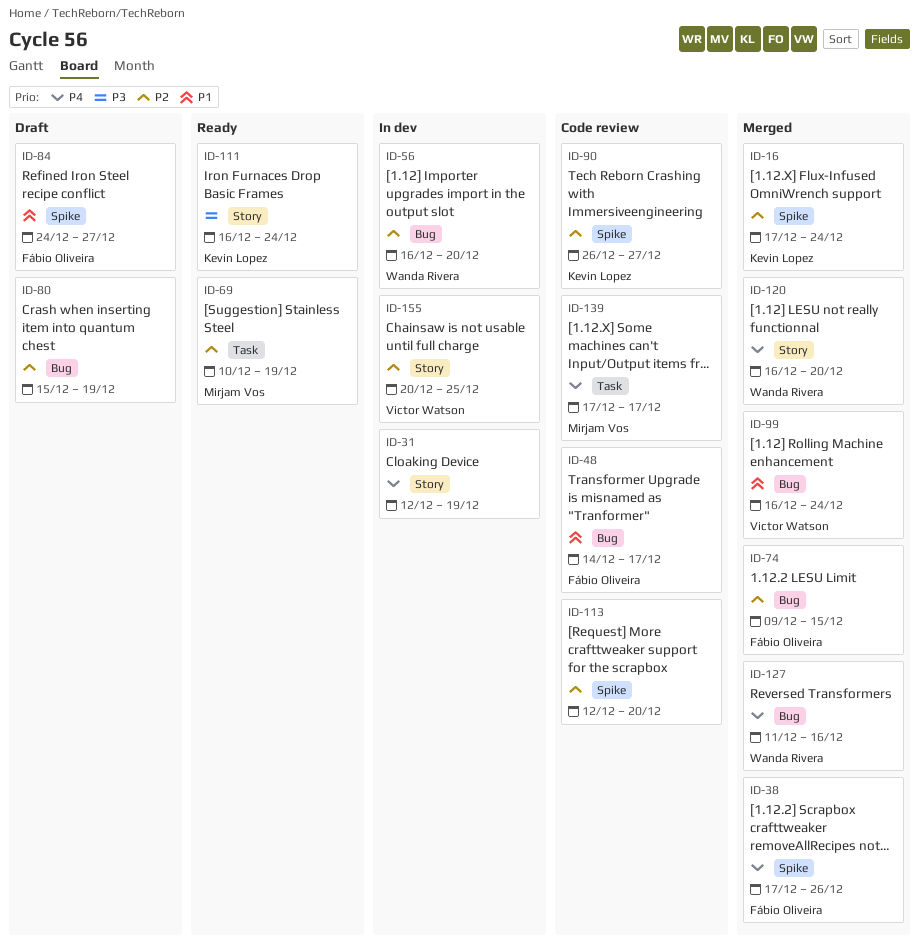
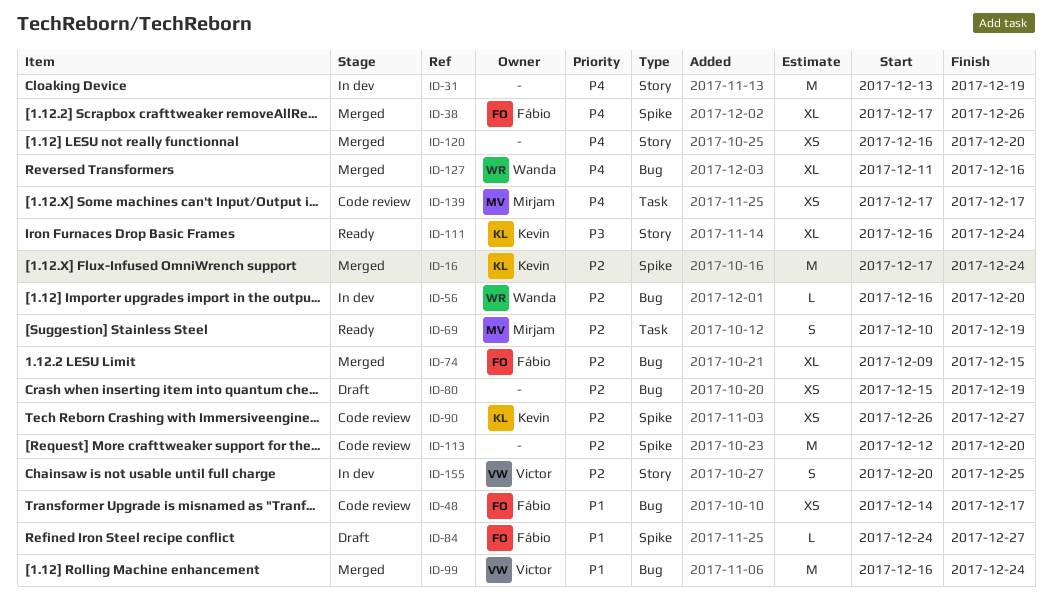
ID-31, start: Dec 12 -> Dec 13
ID-120, owner: Wanda Rivera -> none

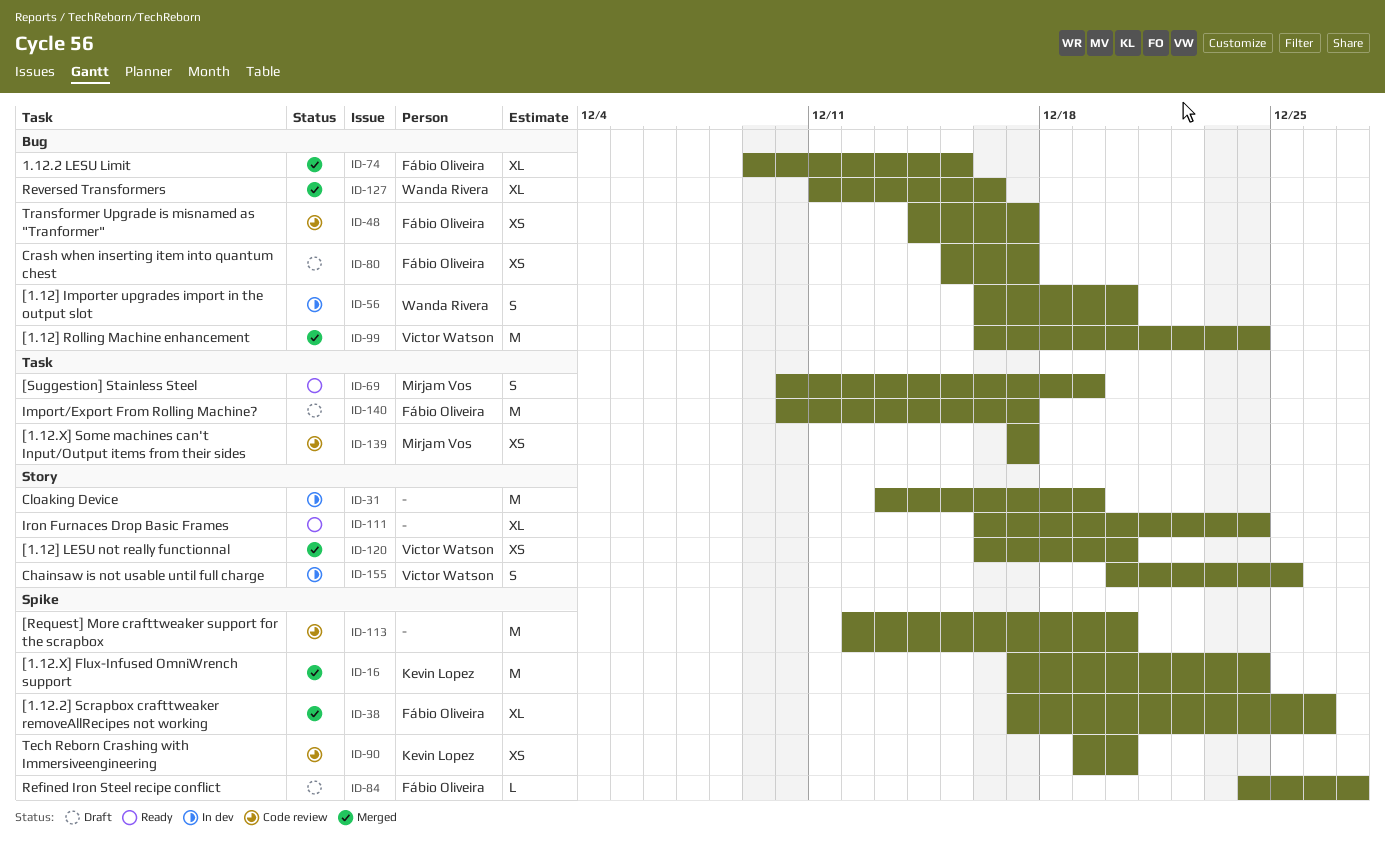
ID-56, estimate: L -> S
ID-80, owner: none -> Fábio Oliveira
ID-80, due: Dec 19 -> Dec 17
ID-90, start: Dec 26 -> Dec 19
ID-90, due: Dec 27 -> Dec 20
ID-111, owner: Kevin Lopez -> none
ID-120, owner: none -> Victor Watson
ID-140: none -> present

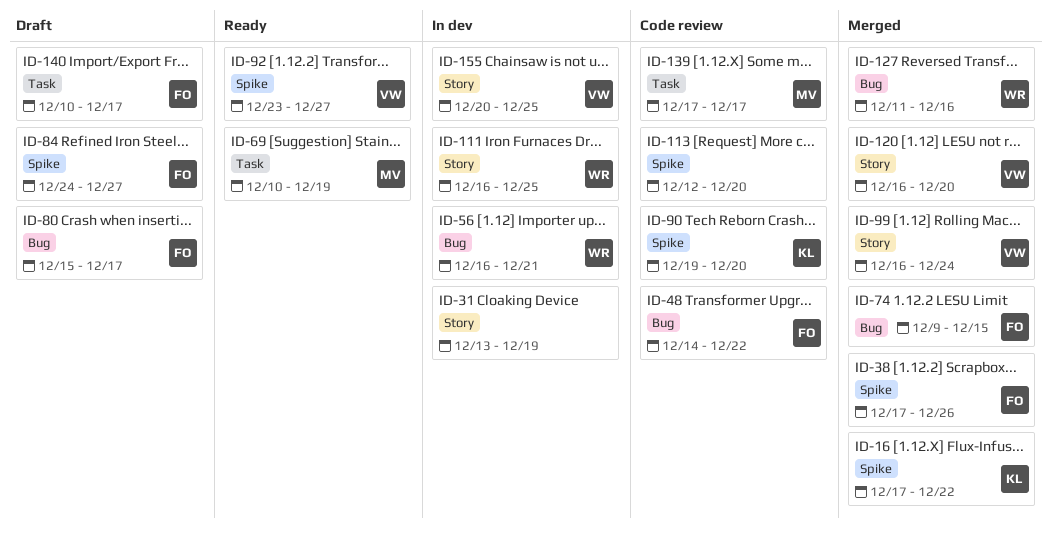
ID-16, due: Dec 24 -> Dec 22
ID-48, due: Dec 17 -> Dec 22
ID-56, due: Dec 20 -> Dec 21
ID-92: none -> present
ID-99, label: Bug -> Story
ID-111, status: Ready -> In dev
ID-111, owner: none -> Wanda Rivera
ID-111, due: Dec 24 -> Dec 25

